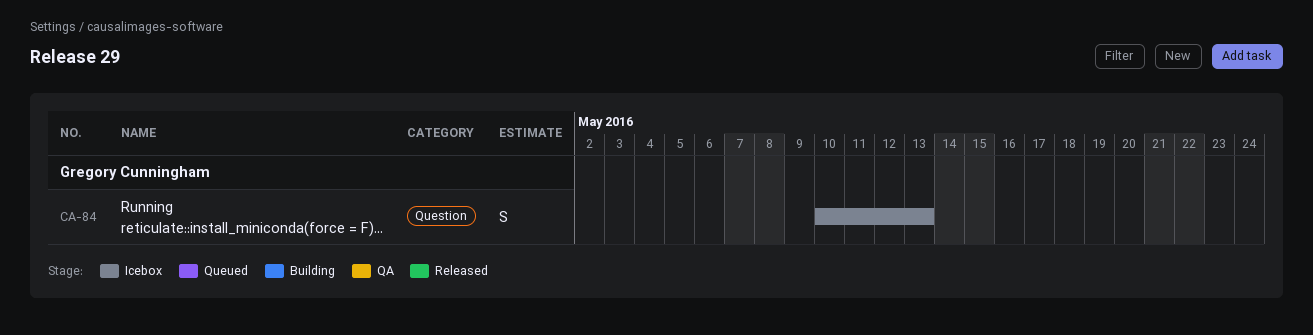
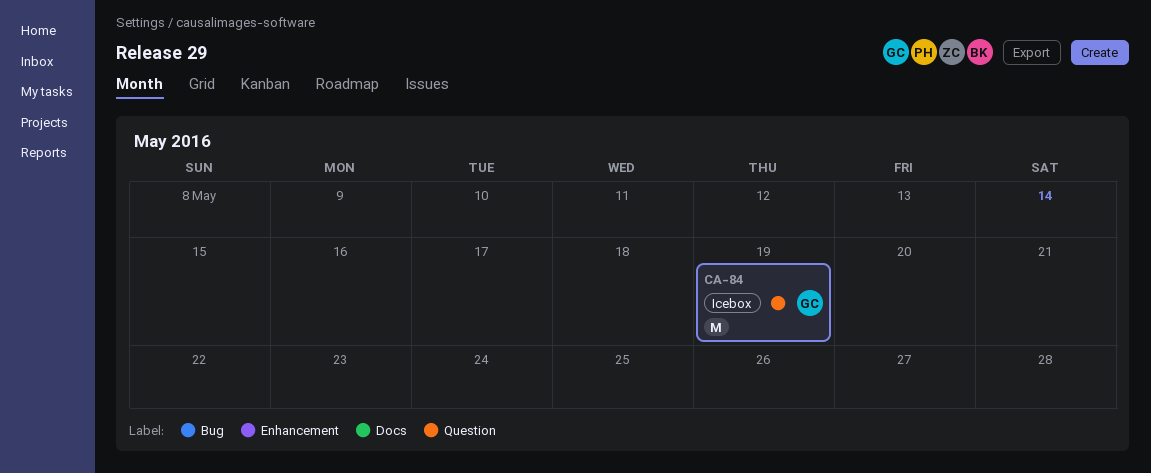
CA-84, estimate: S -> M
CA-84, due: May 13 -> May 19

